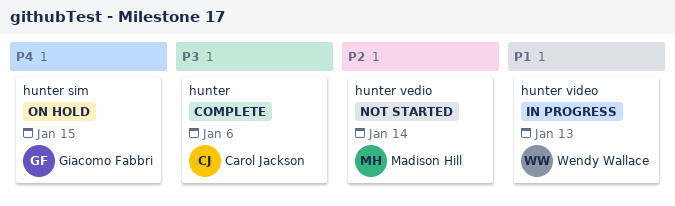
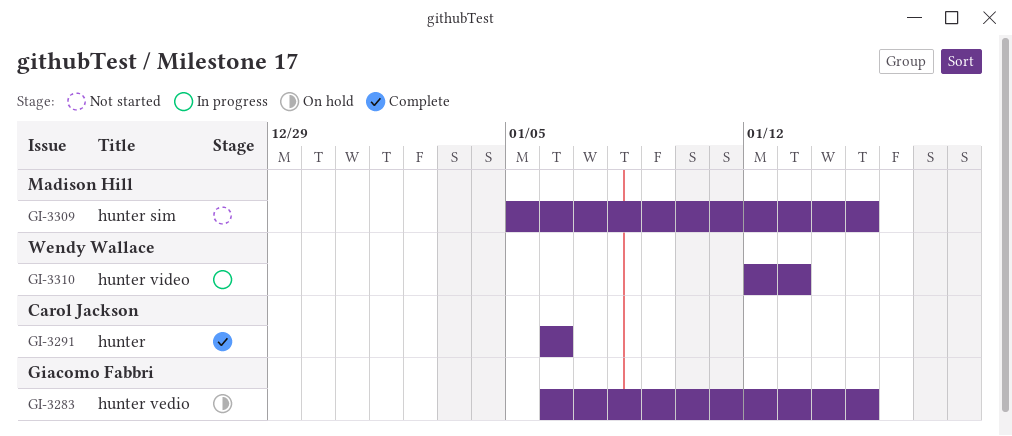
hunter sim, status: On hold -> Not started
hunter sim, owner: Giacomo Fabbri -> Madison Hill
hunter vedio, status: Not started -> On hold
hunter vedio, owner: Madison Hill -> Giacomo Fabbri
hunter vedio, due: Jan 14 -> Jan 15

